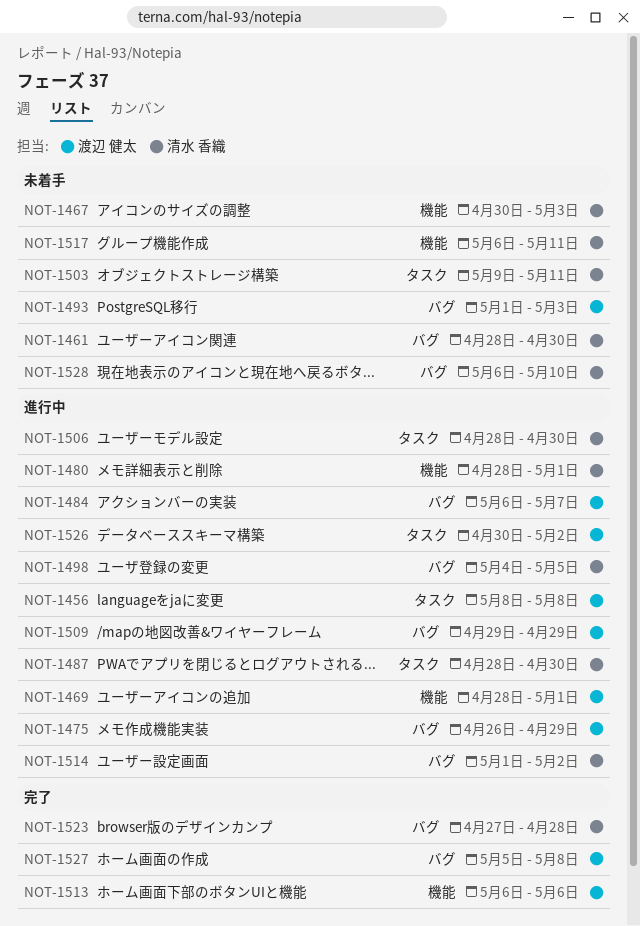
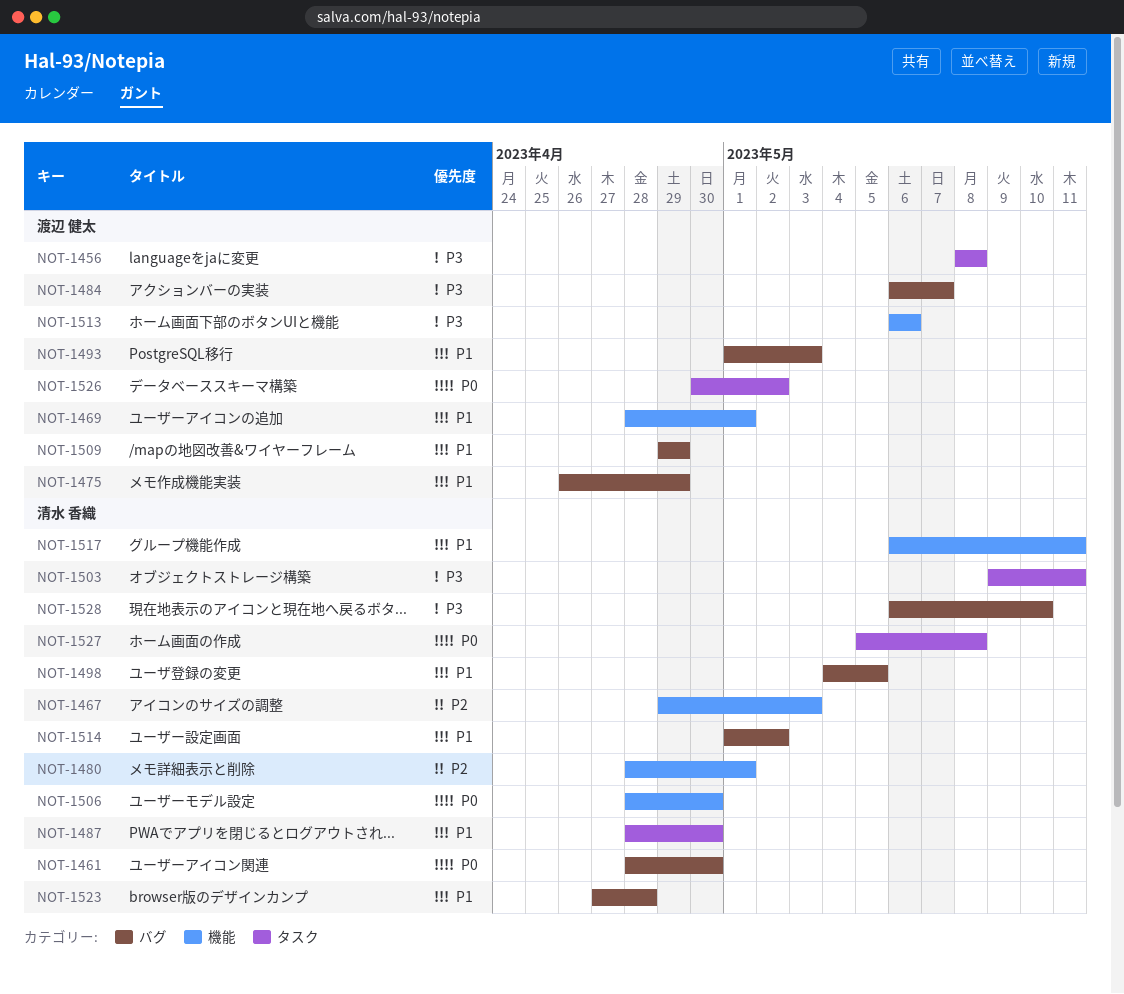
NOT-1467, start: Apr 30 -> Apr 29
NOT-1506, label: タスク -> 機能
NOT-1527, owner: 渡辺 健太 -> 清水 香織
NOT-1527, label: バグ -> タスク

